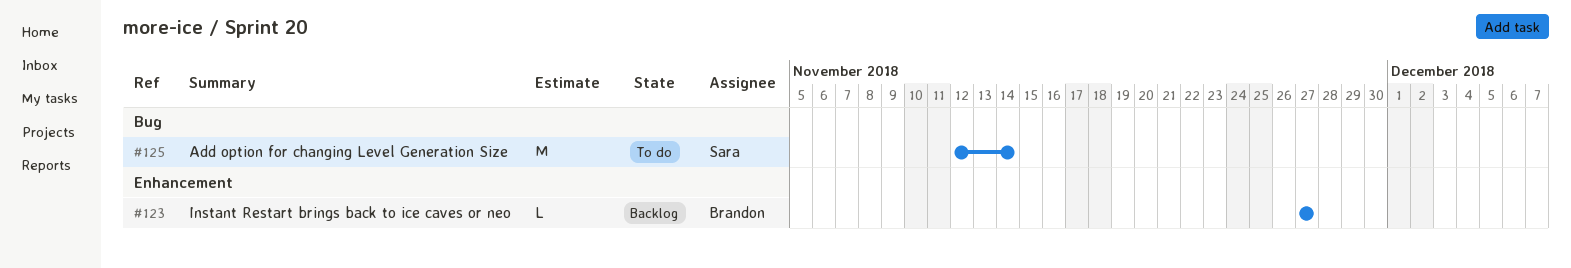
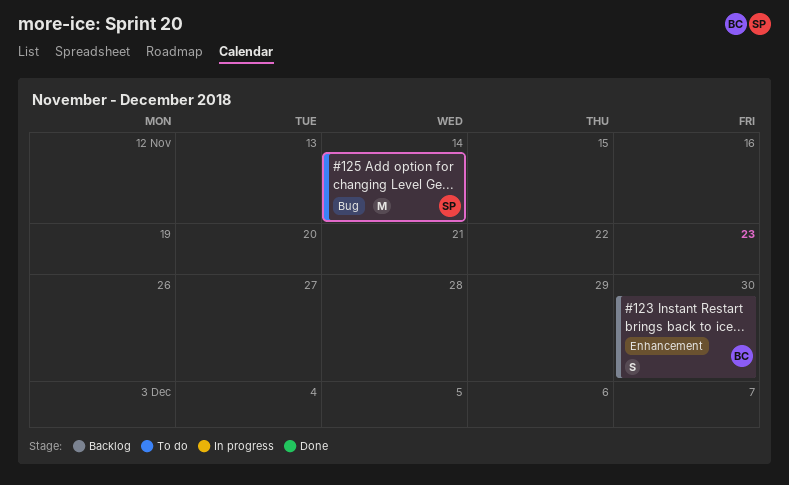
#123, estimate: L -> S
#123, due: Nov 27 -> Nov 30

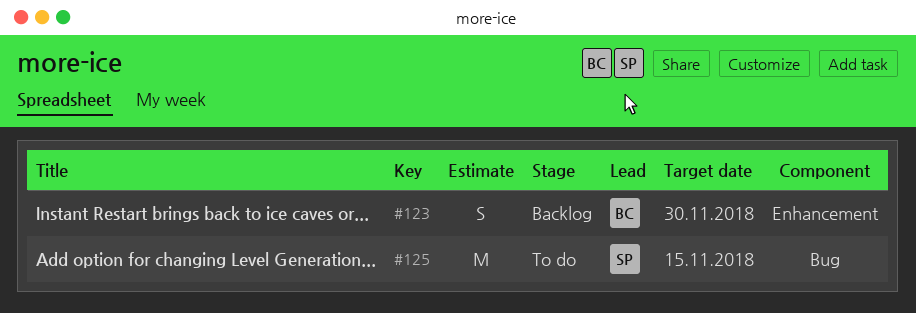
#125, due: Nov 14 -> Nov 15

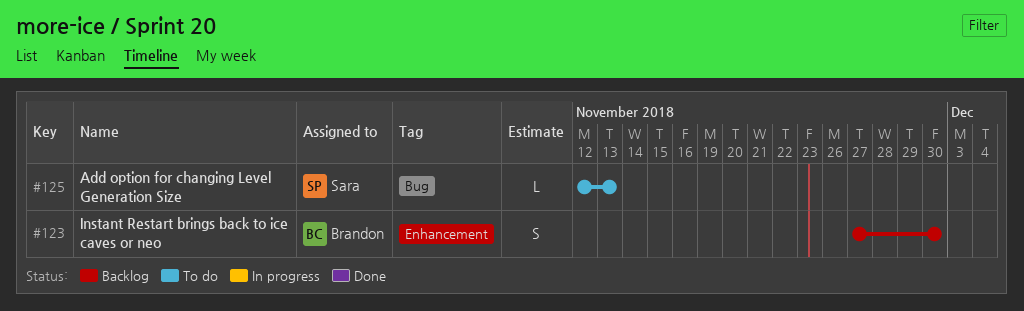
#125, estimate: M -> L
#125, due: Nov 15 -> Nov 13

